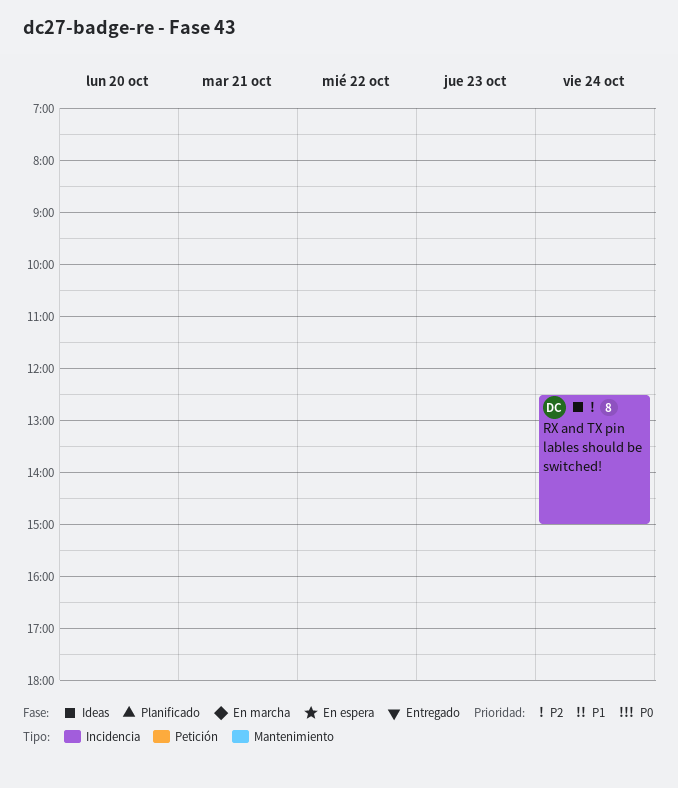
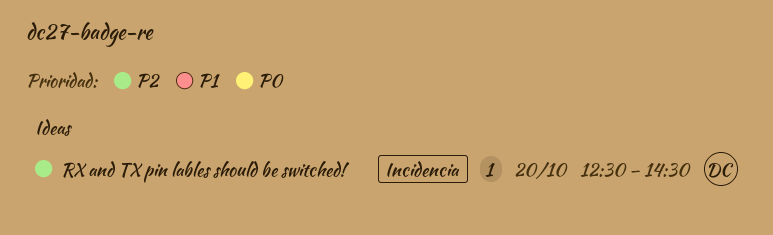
RX and TX pin lables should be switched!, estimate: 8 -> 1
RX and TX pin lables should be switched!, day: Oct 24 -> Oct 20
RX and TX pin lables should be switched!, ends: 15:00 -> 14:30

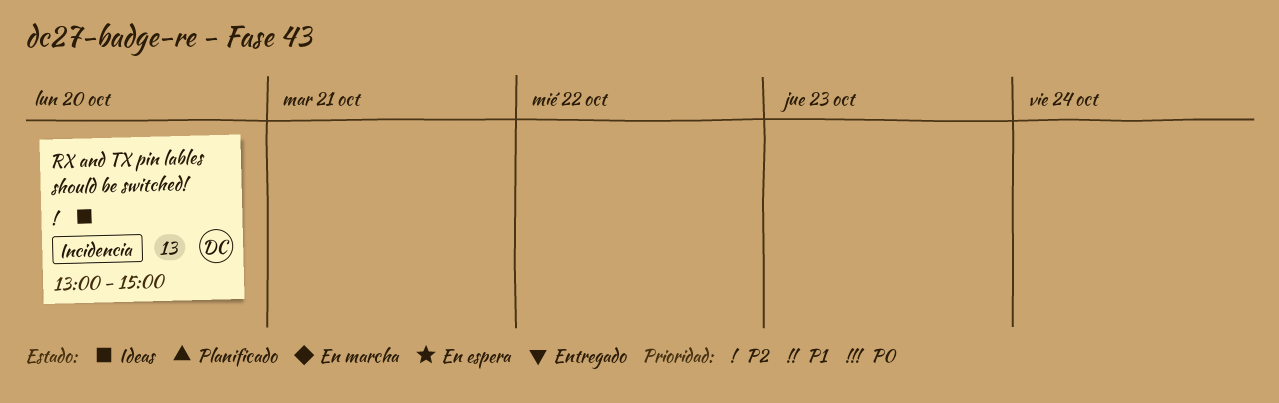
RX and TX pin lables should be switched!, estimate: 1 -> 13
RX and TX pin lables should be switched!, begins: 12:30 -> 13:00
RX and TX pin lables should be switched!, ends: 14:30 -> 15:00

